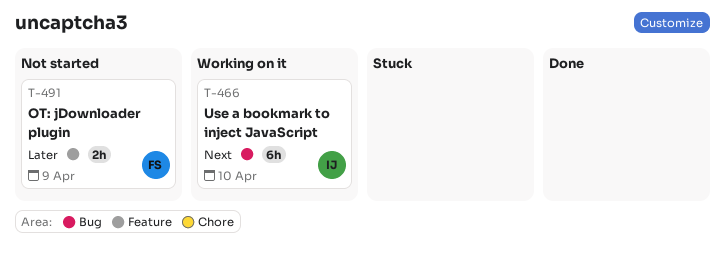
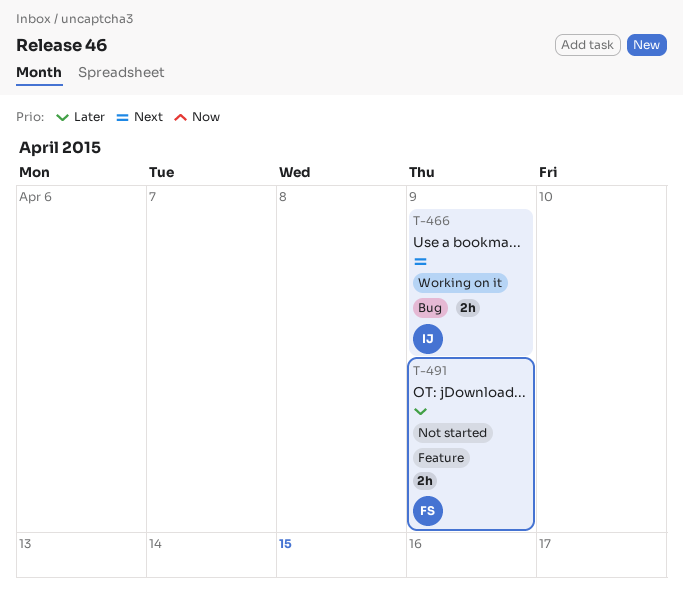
T-466, estimate: 6h -> 2h
T-466, due: Apr 10 -> Apr 9

